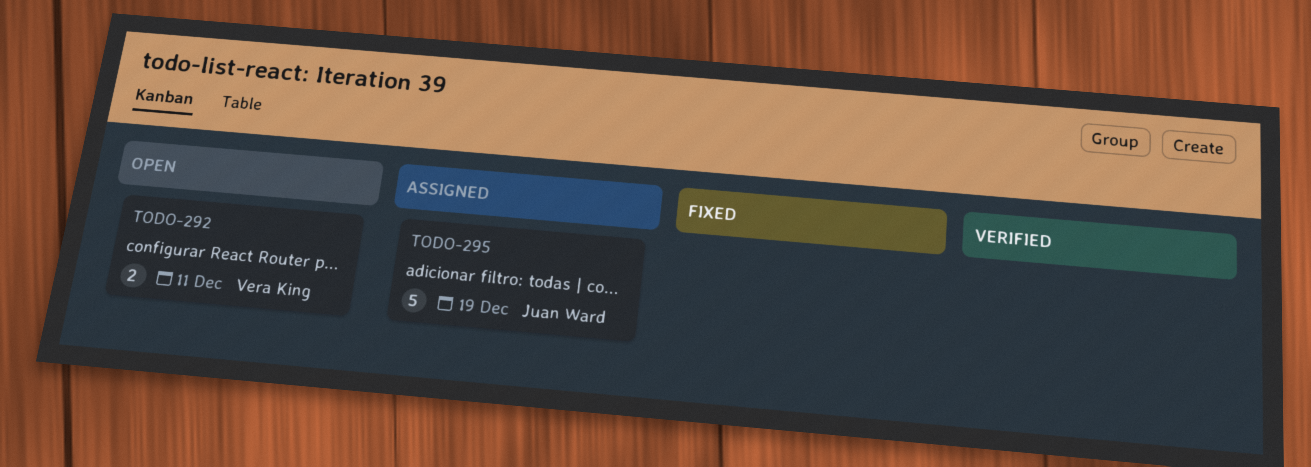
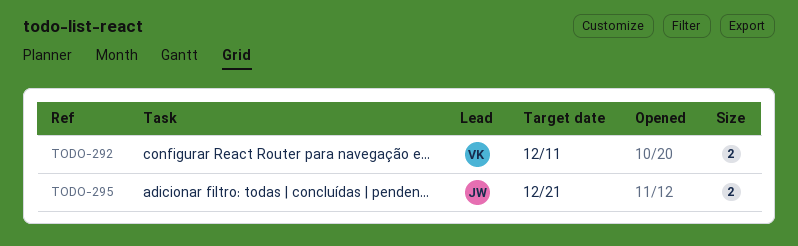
TODO-295, estimate: 5 -> 2
TODO-295, due: Dec 19 -> Dec 21

